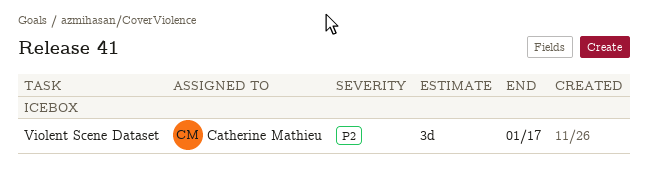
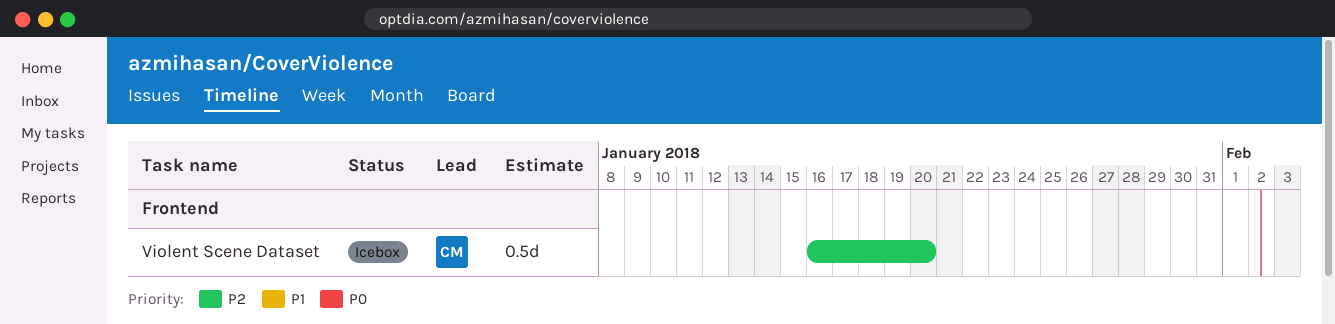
Violent Scene Dataset, estimate: 3d -> 0.5d
Violent Scene Dataset, due: Jan 17 -> Jan 20

